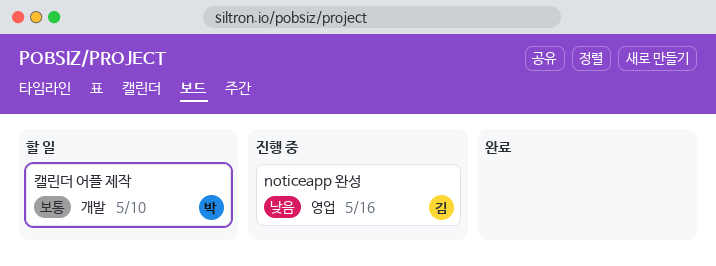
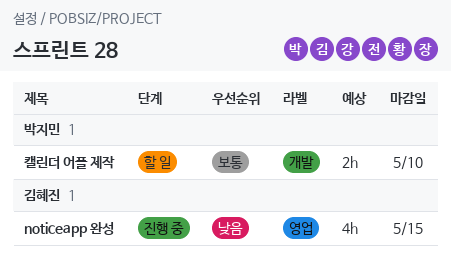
noticeapp 완성, due: May 16 -> May 15

